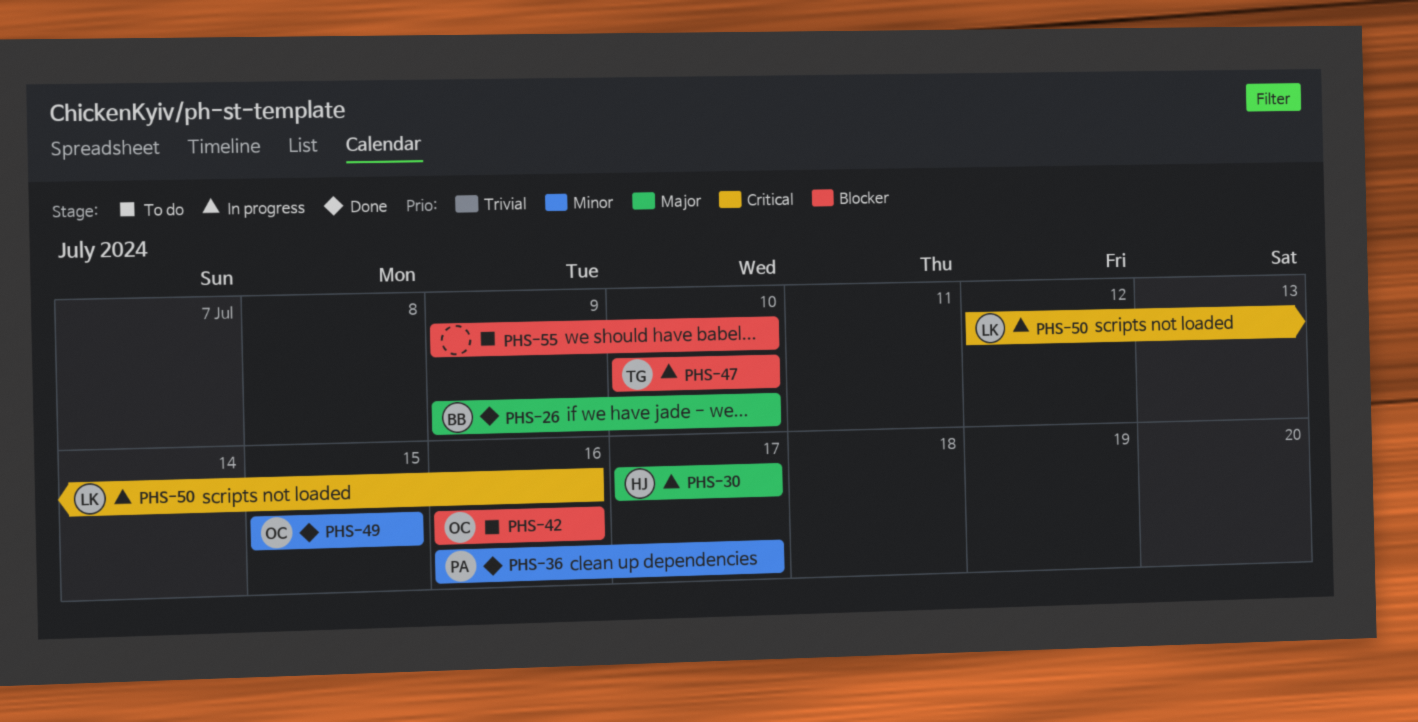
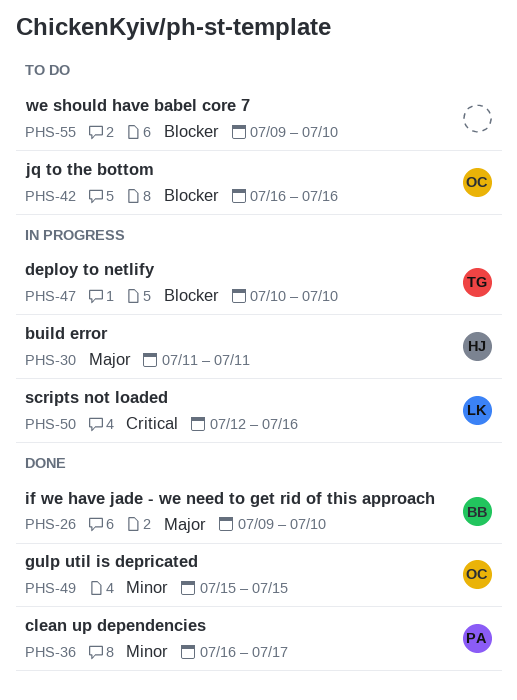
PHS-30, start: Jul 17 -> Jul 11
PHS-30, due: Jul 17 -> Jul 11

